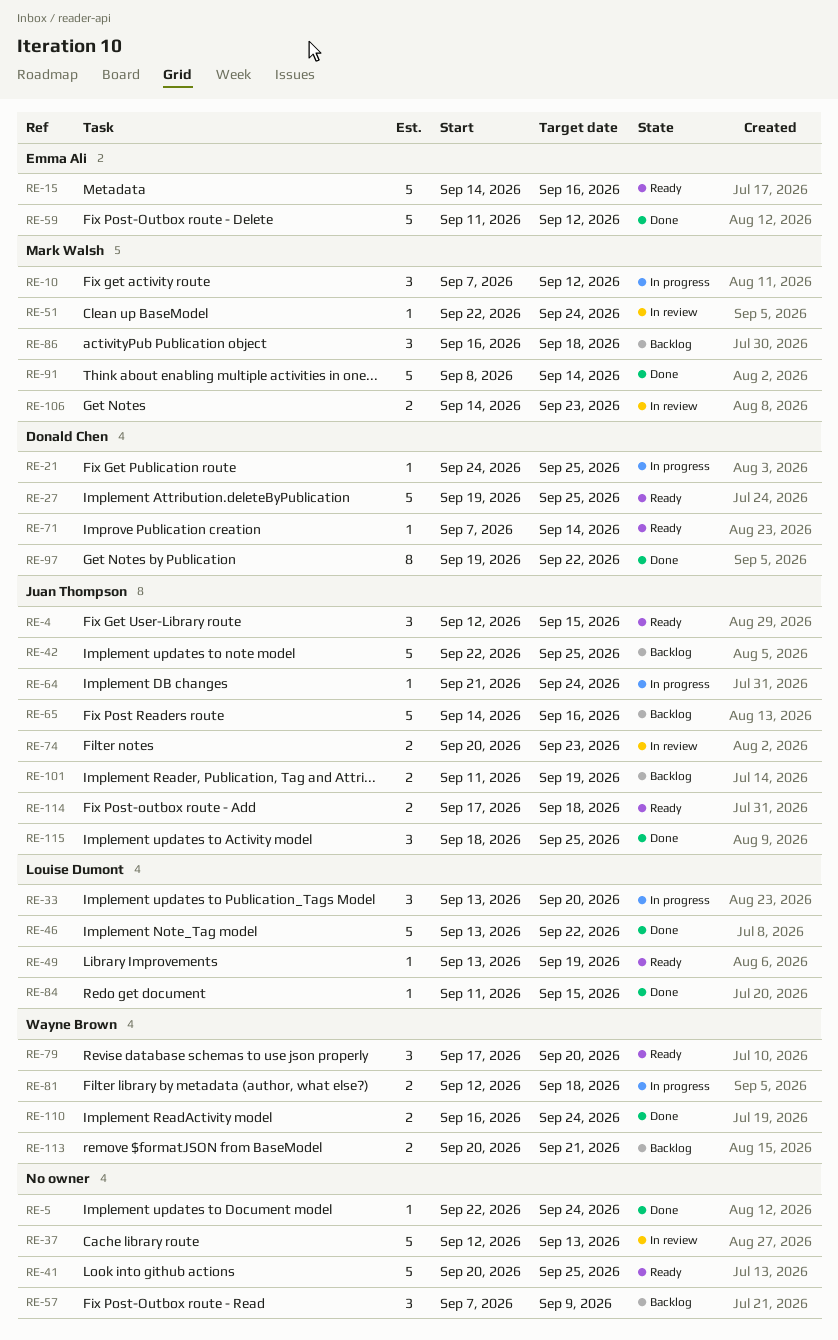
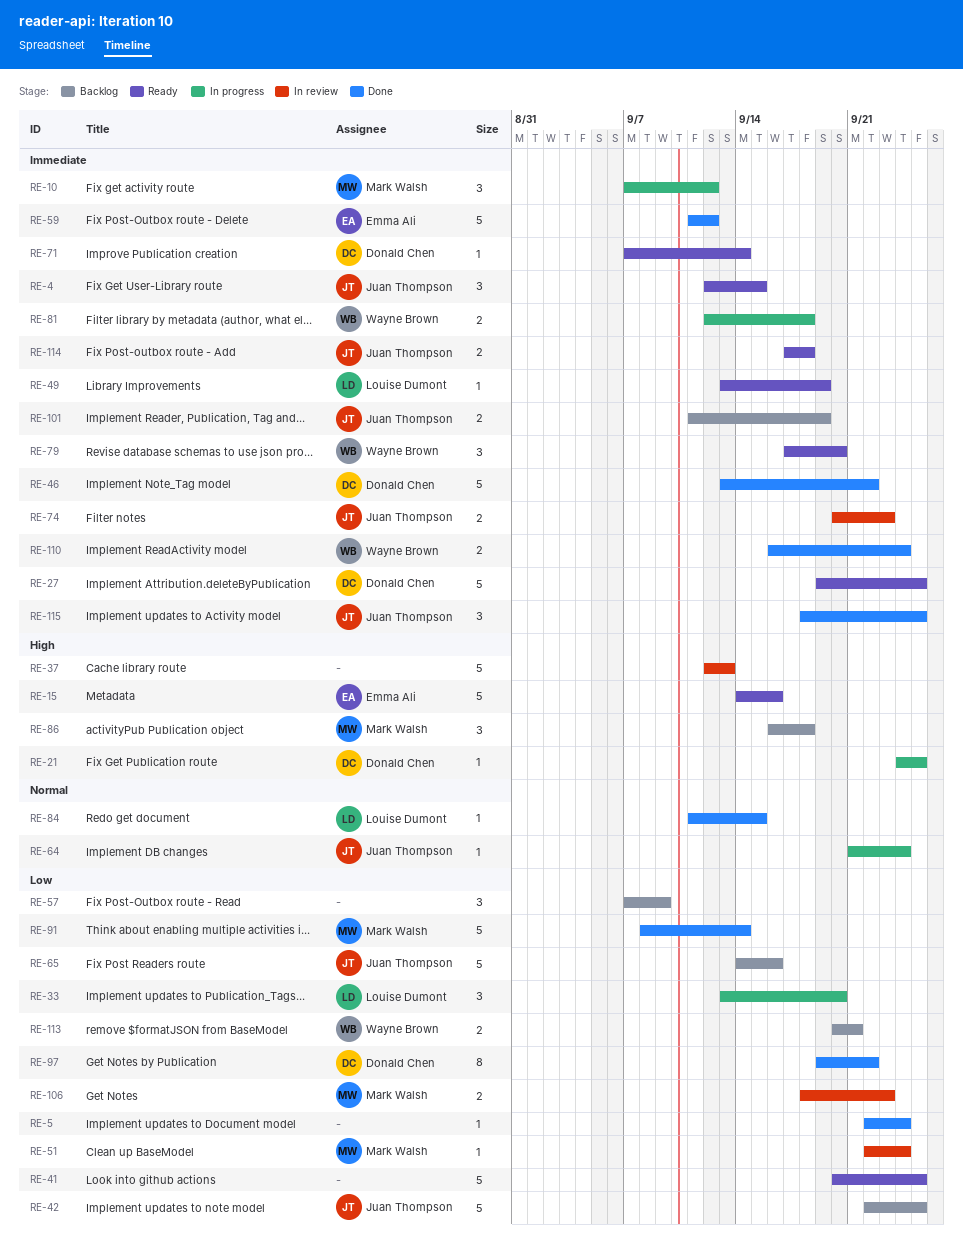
RE-46, owner: Louise Dumont -> Donald Chen
RE-106, start: Sep 14 -> Sep 18

